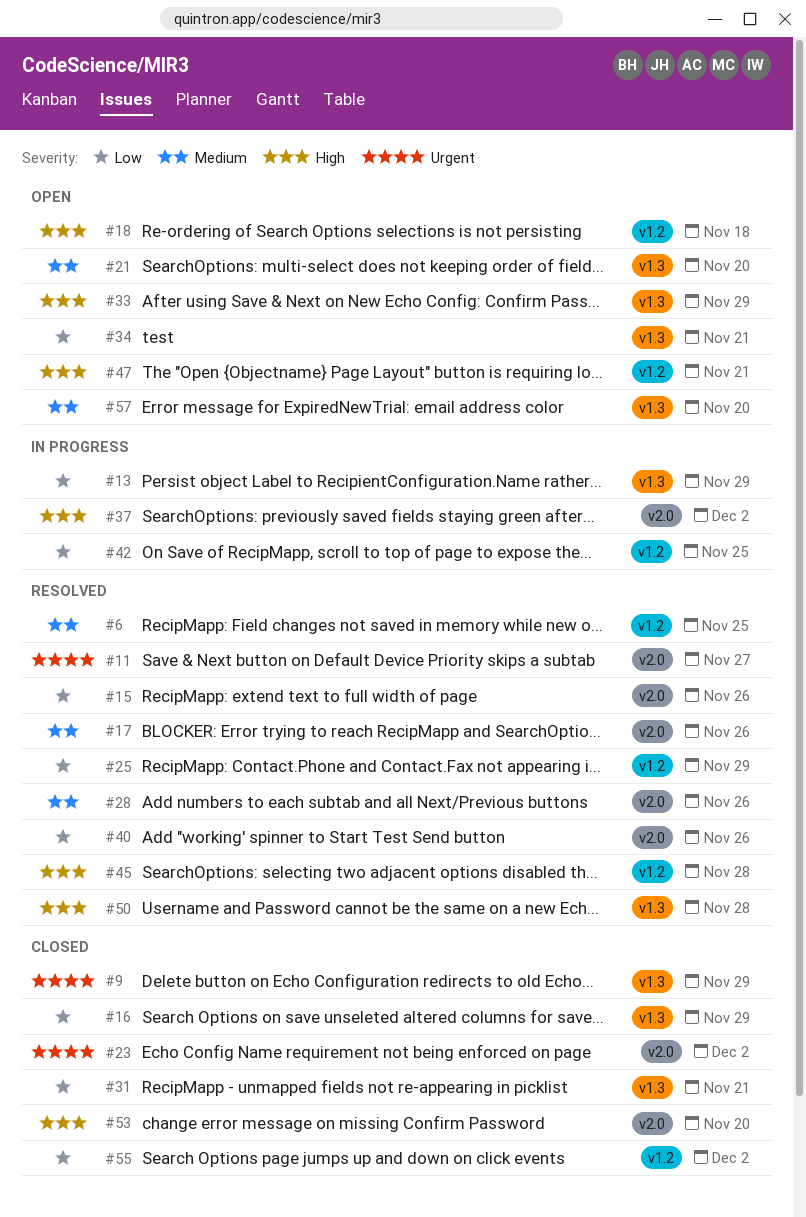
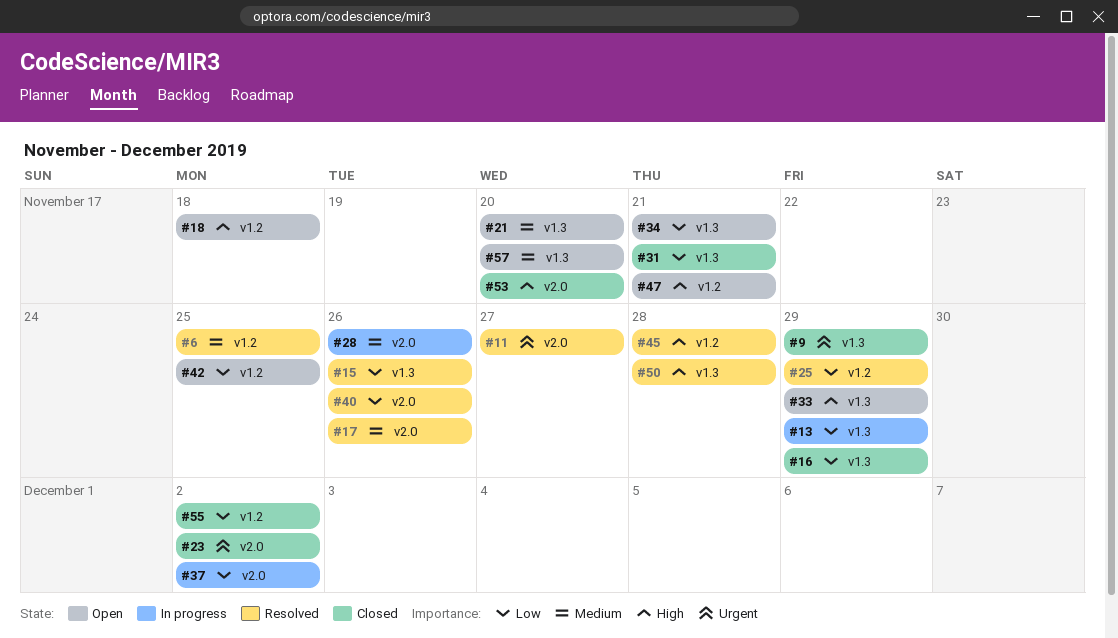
#15, label: v2.0 -> v1.3
#28, status: Resolved -> In progress
#37, priority: High -> Low
#42, status: In progress -> Open

